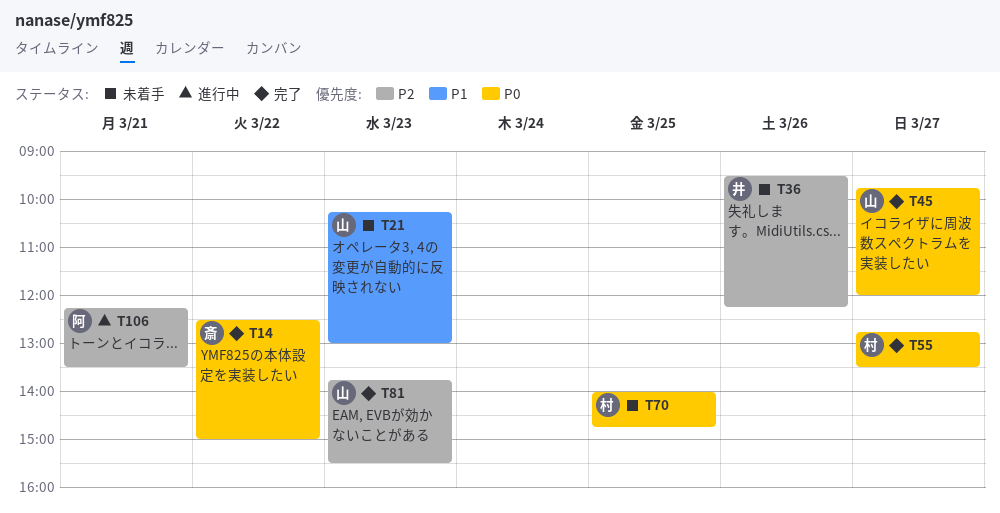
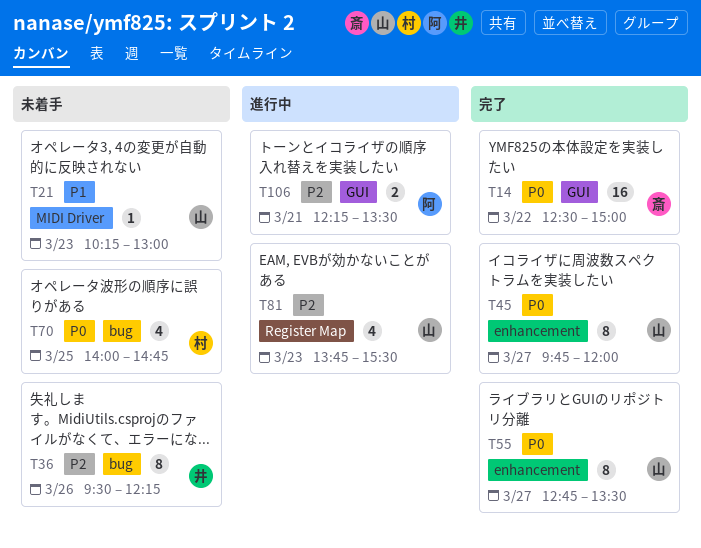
T55, owner: 村 -> 山
T81, status: 完了 -> 進行中

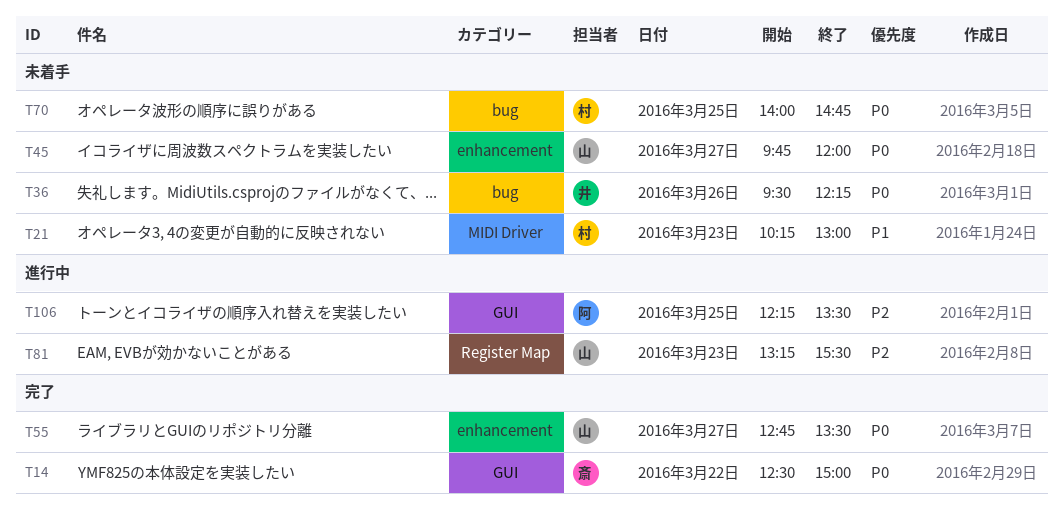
T21, owner: 山 -> 村
T36, priority: P2 -> P0
T45, status: 完了 -> 未着手
T81, begins: 13:45 -> 13:15
T106, day: Mar 21 -> Mar 25

